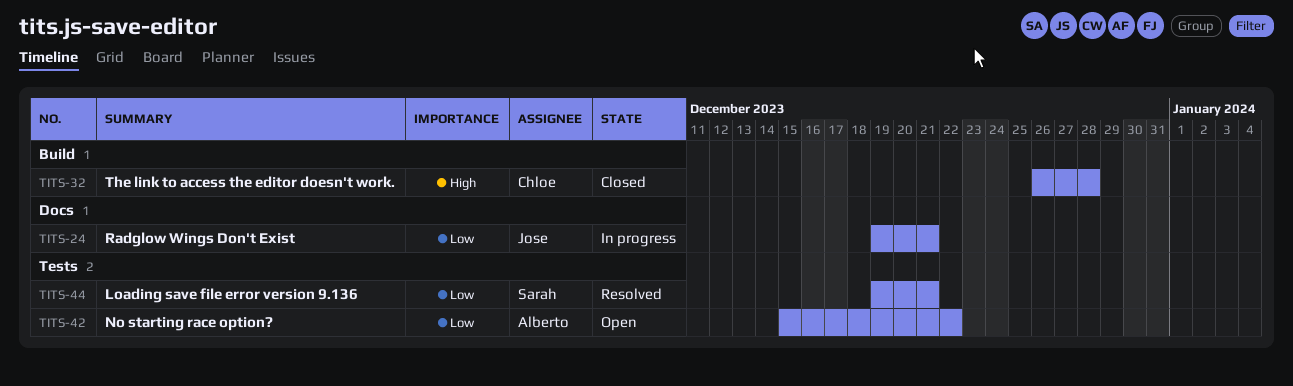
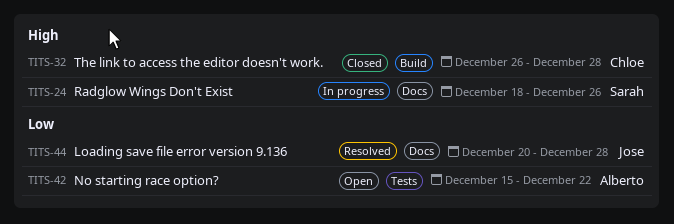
TITS-24, owner: Jose -> Sarah
TITS-24, priority: Low -> High
TITS-24, start: Dec 19 -> Dec 18
TITS-24, due: Dec 21 -> Dec 26
TITS-44, owner: Sarah -> Jose
TITS-44, label: Tests -> Docs
TITS-44, start: Dec 19 -> Dec 20
TITS-44, due: Dec 21 -> Dec 28

